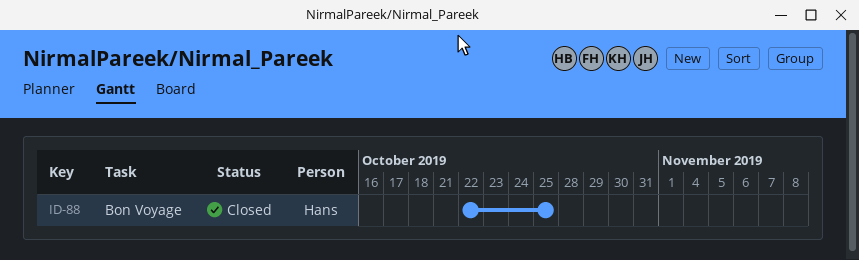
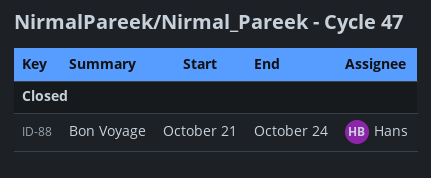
ID-88, start: Oct 22 -> Oct 21
ID-88, due: Oct 25 -> Oct 24

